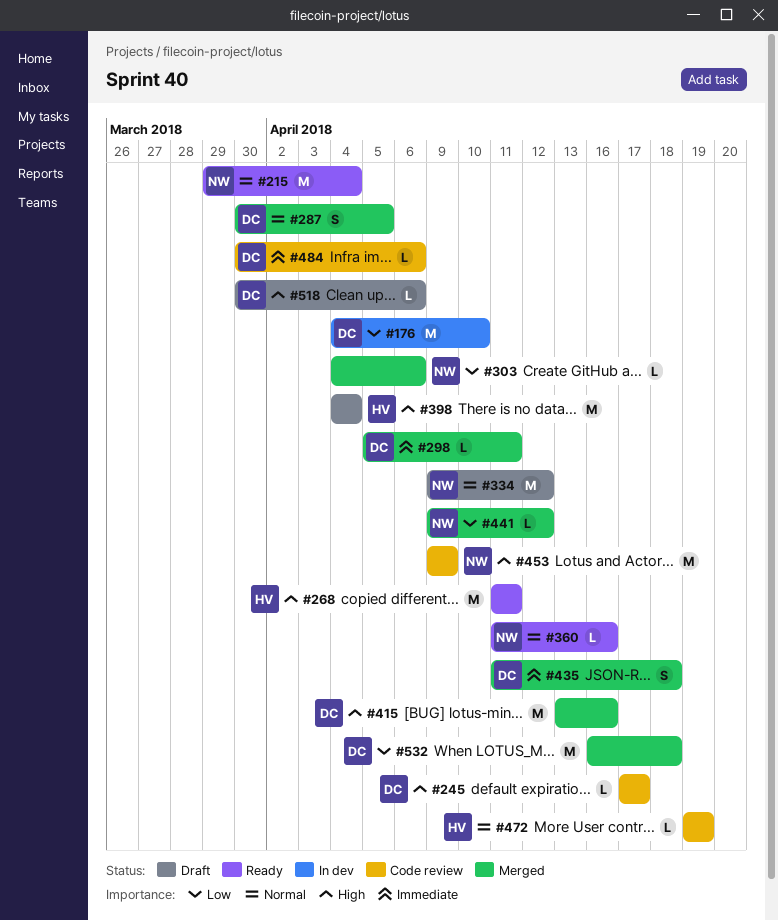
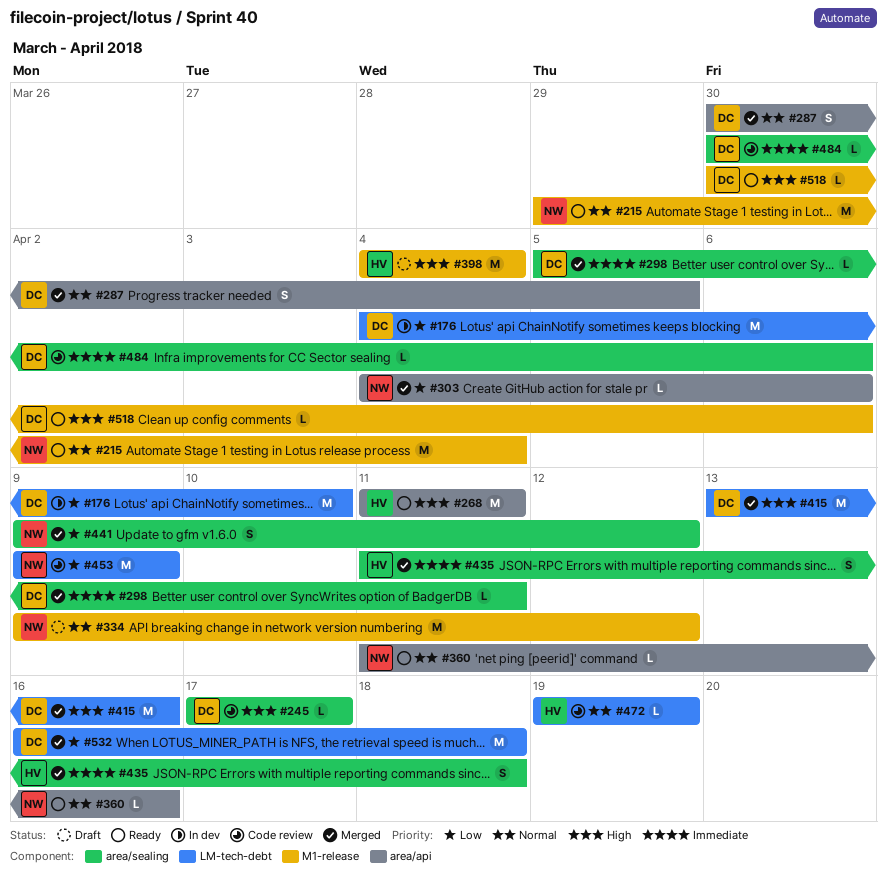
#435, owner: DC -> HV
#441, estimate: L -> S
#453, priority: High -> Low
#518, status: Draft -> Ready

